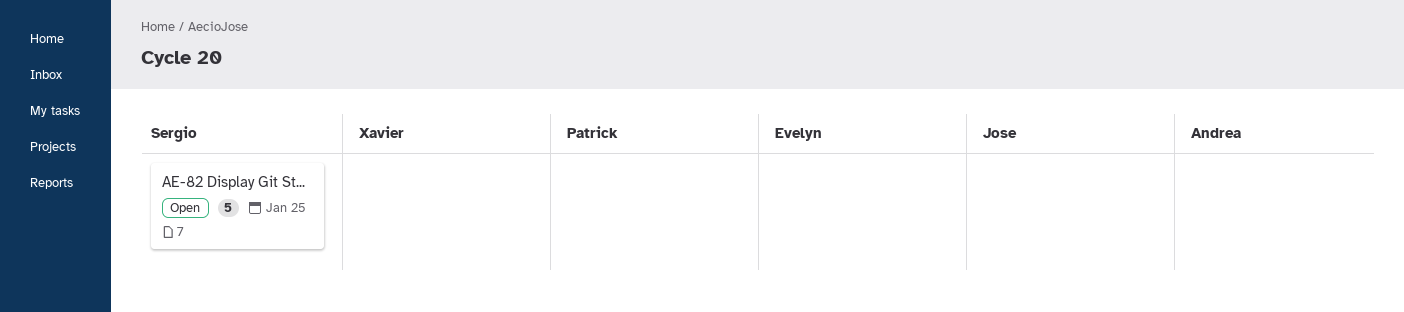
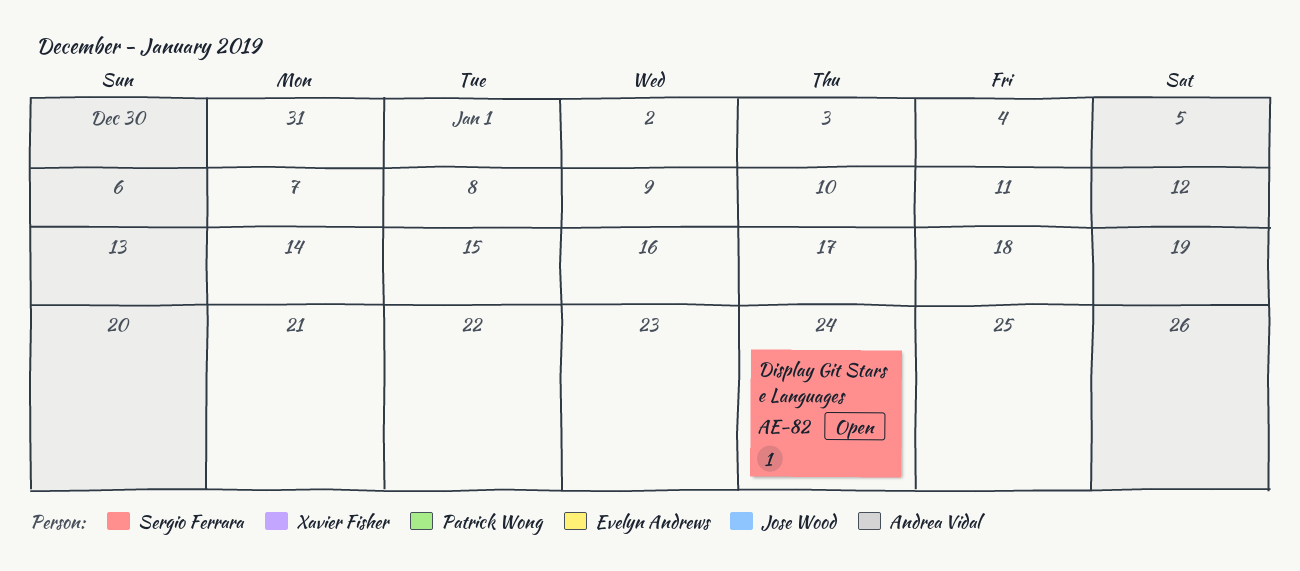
AE-82, estimate: 5 -> 1
AE-82, due: Jan 25 -> Jan 24

